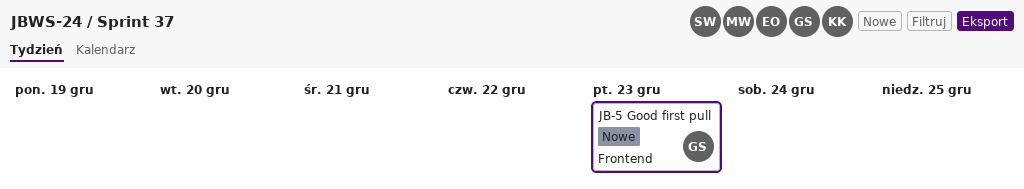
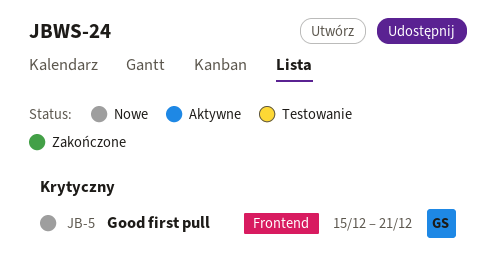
JB-5, due: Dec 23 -> Dec 21

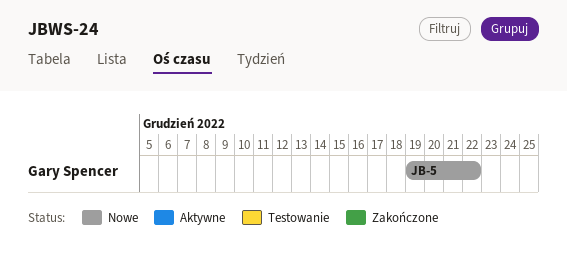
JB-5, start: Dec 15 -> Dec 19
JB-5, due: Dec 21 -> Dec 22

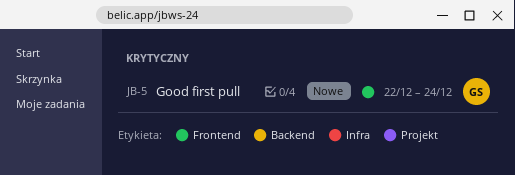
JB-5, start: Dec 19 -> Dec 22
JB-5, due: Dec 22 -> Dec 24

